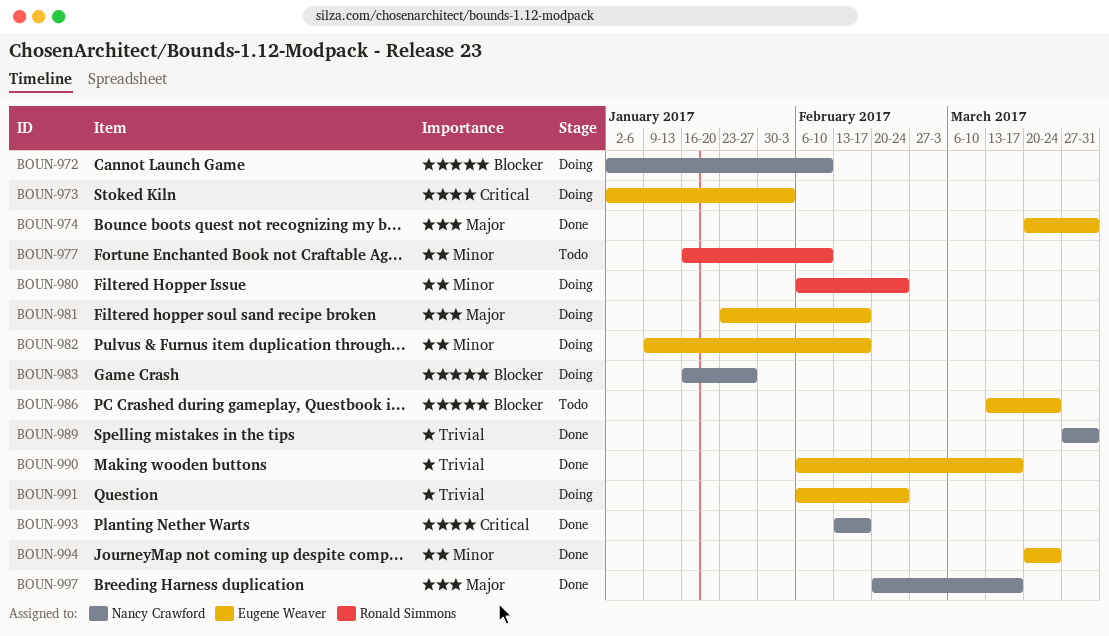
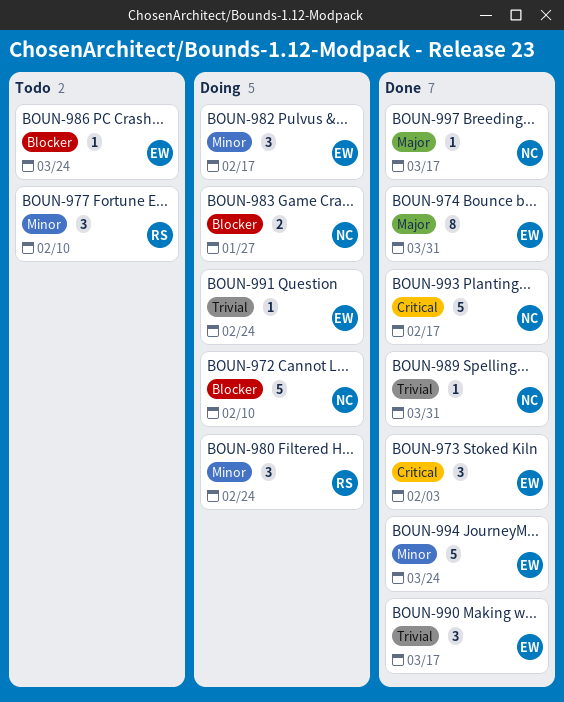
BOUN-973, status: Doing -> Done
BOUN-981: present -> none

